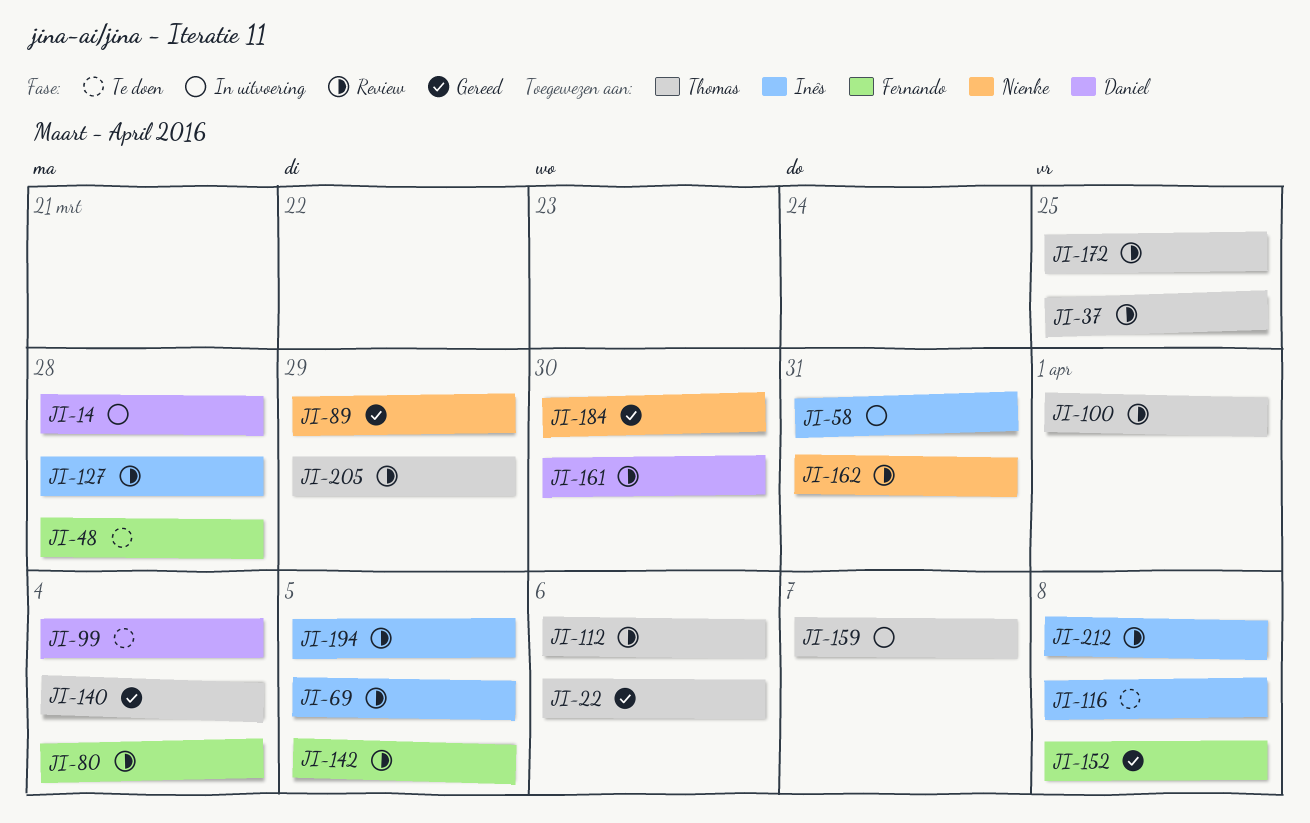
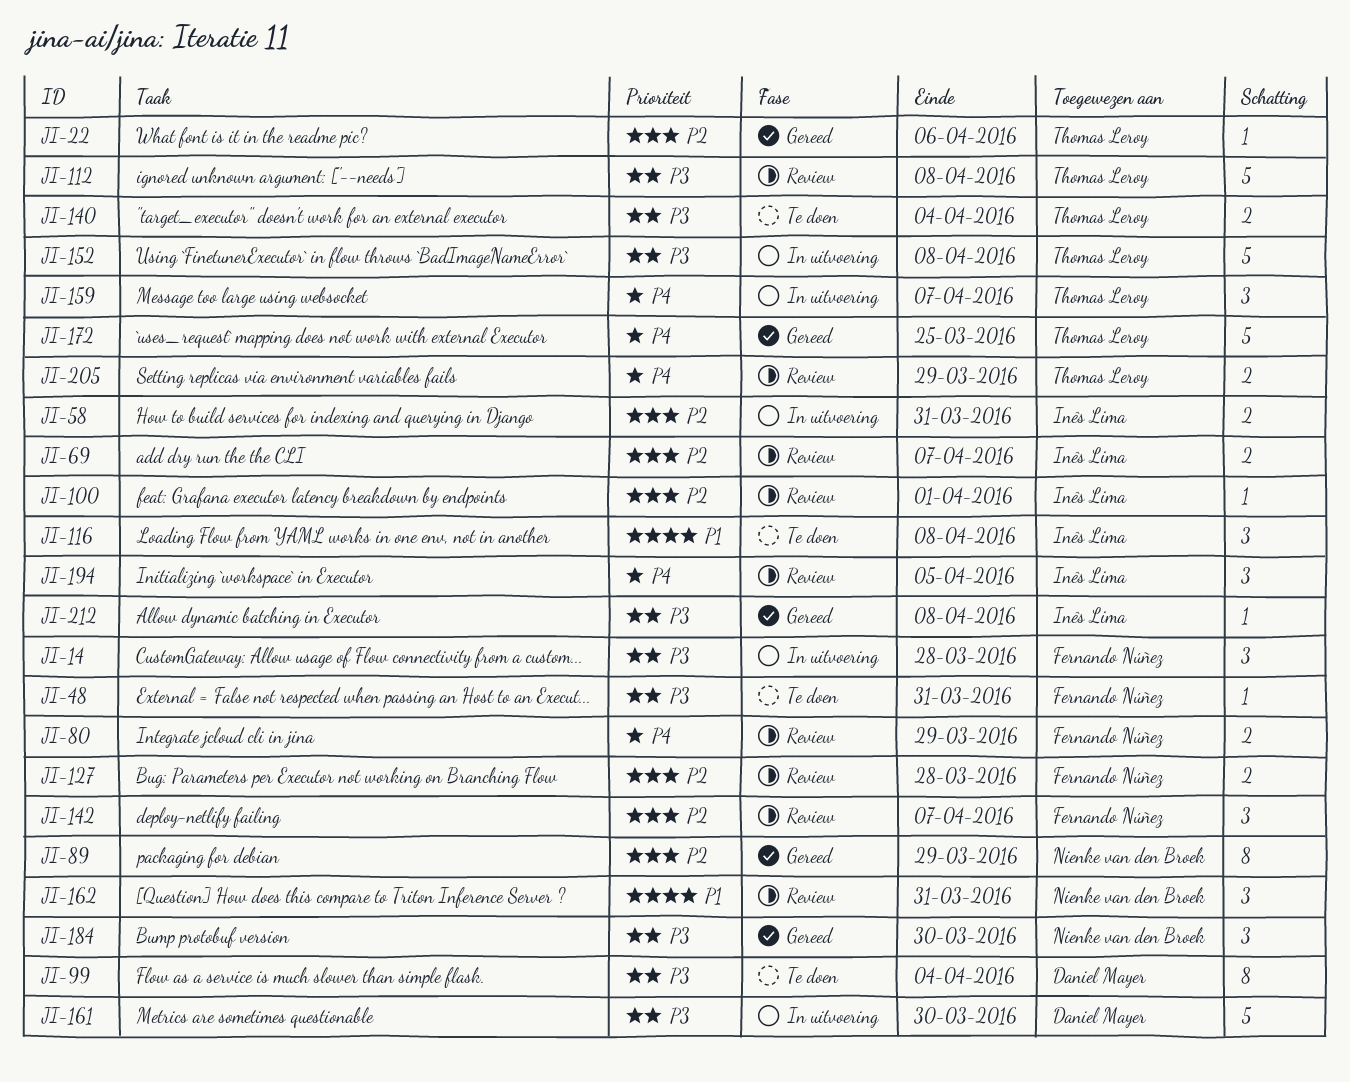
JI-14, owner: Daniel Mayer -> Fernando Núñez
JI-37: present -> none
JI-48, due: Mar 28 -> Mar 31
JI-69, due: Apr 5 -> Apr 7
JI-80, due: Apr 4 -> Mar 29
JI-100, owner: Thomas Leroy -> Inês Lima
JI-112, due: Apr 6 -> Apr 8
JI-127, owner: Inês Lima -> Fernando Núñez
JI-140, status: Gereed -> Te doen
JI-142, due: Apr 5 -> Apr 7
JI-152, status: Gereed -> In uitvoering
JI-152, owner: Fernando Núñez -> Thomas Leroy
JI-161, status: Review -> In uitvoering
JI-172, status: Review -> Gereed
JI-212, status: Review -> Gereed

